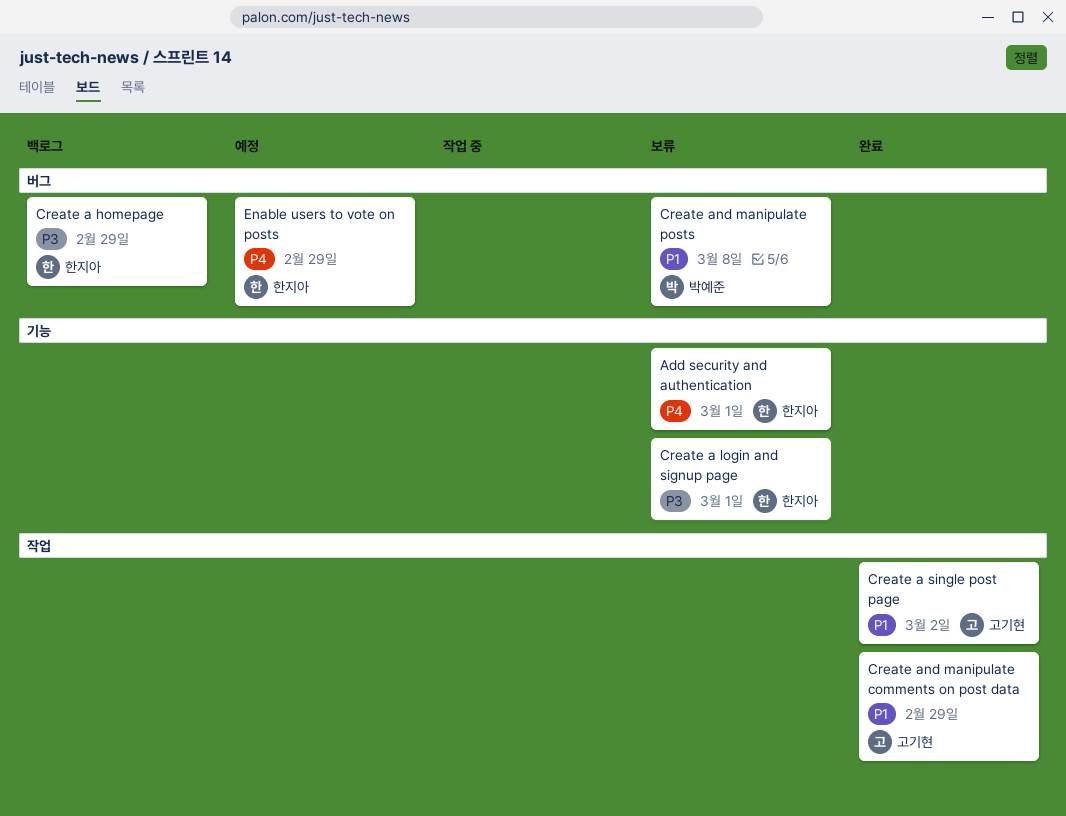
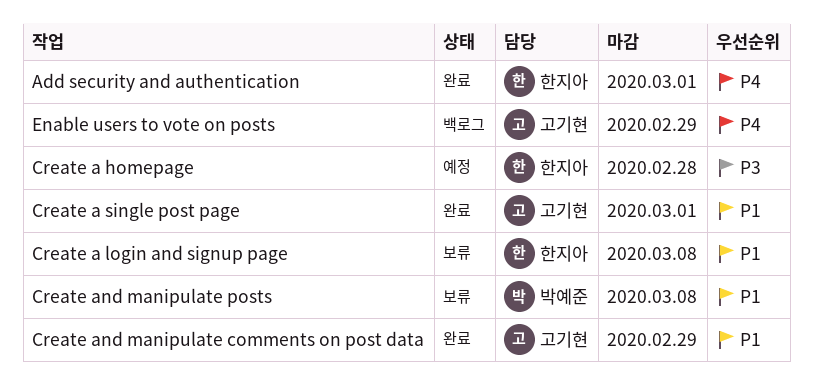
Add security and authentication, status: 보류 -> 완료
Create a homepage, status: 백로그 -> 예정
Create a homepage, due: Feb 29 -> Feb 28
Create a login and signup page, priority: P3 -> P1
Create a login and signup page, due: Mar 1 -> Mar 8
Create a single post page, due: Mar 2 -> Mar 1
Enable users to vote on posts, status: 예정 -> 백로그
Enable users to vote on posts, owner: 한지아 -> 고기현

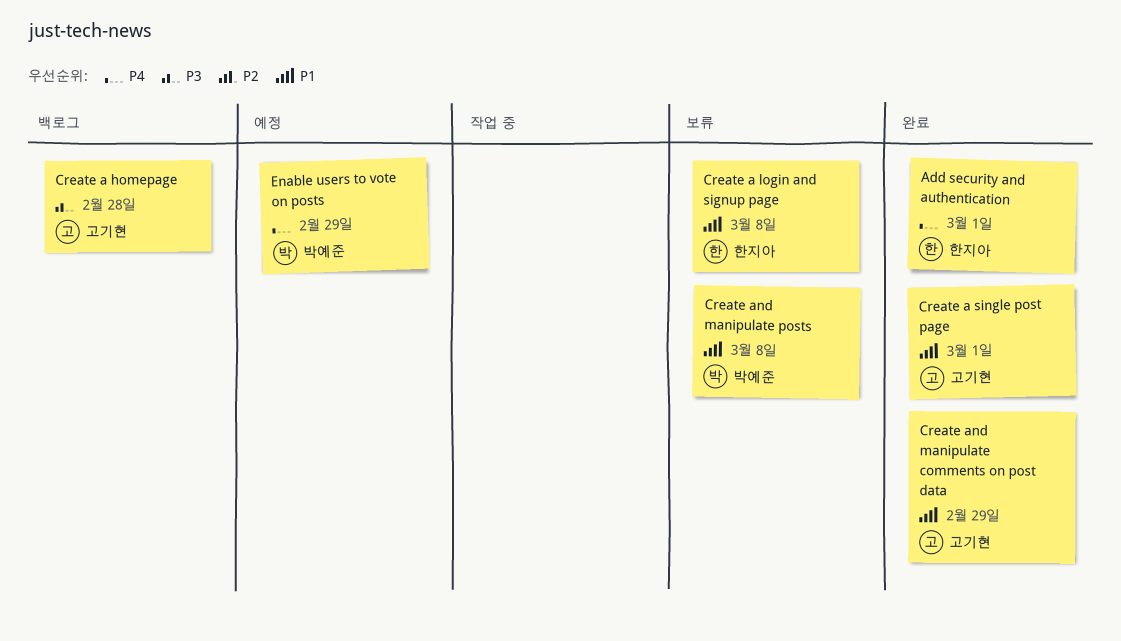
Create a homepage, status: 예정 -> 백로그
Create a homepage, owner: 한지아 -> 고기현
Enable users to vote on posts, status: 백로그 -> 예정
Enable users to vote on posts, owner: 고기현 -> 박예준

